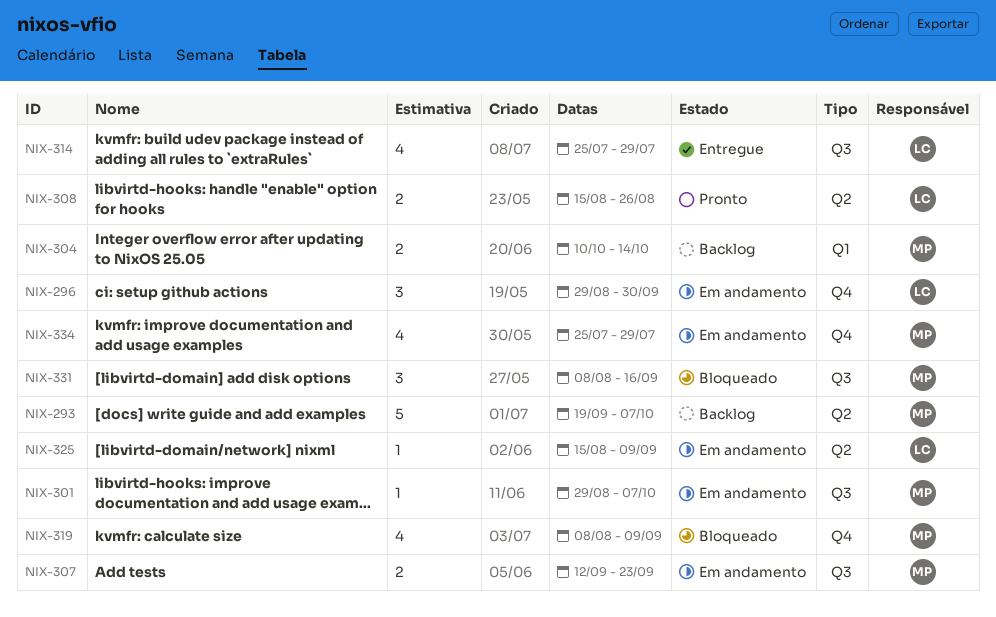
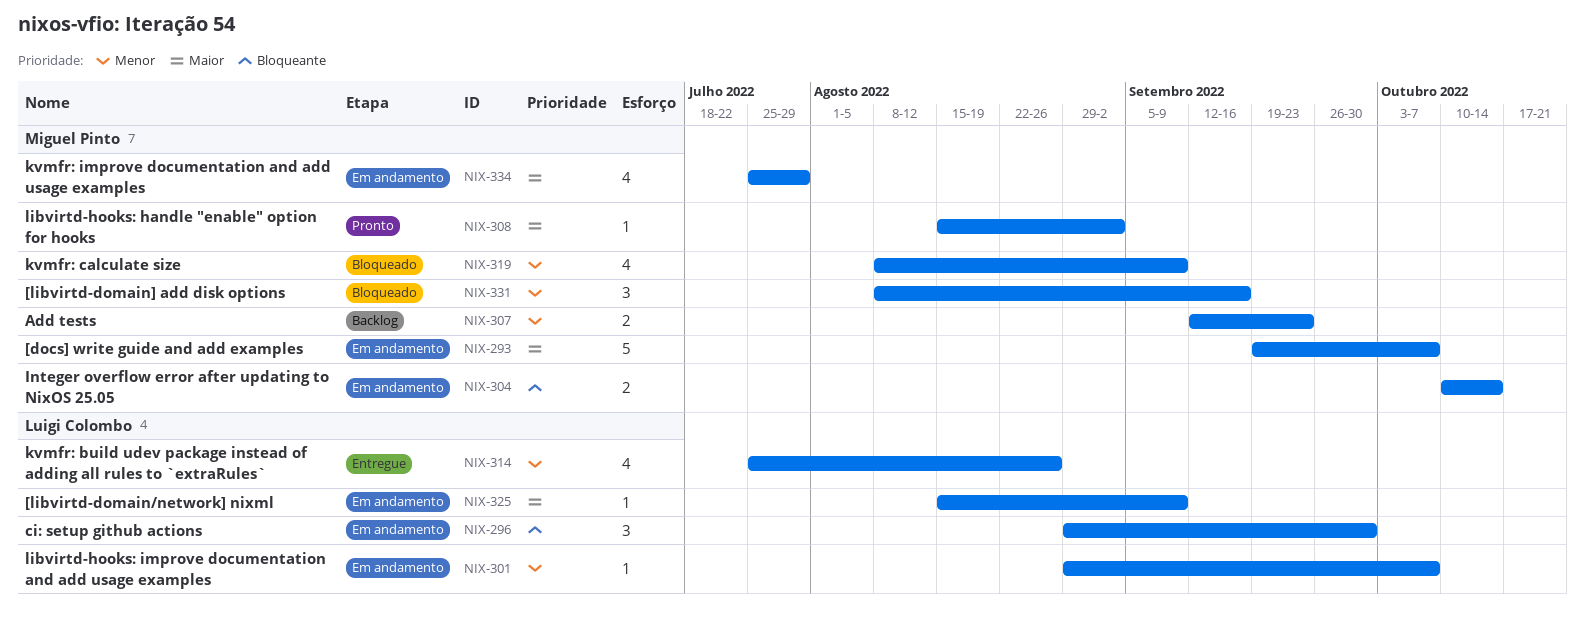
NIX-293, status: Backlog -> Em andamento
NIX-301, owner: Miguel Pinto -> Luigi Colombo
NIX-304, status: Backlog -> Em andamento
NIX-307, status: Em andamento -> Backlog
NIX-308, owner: Luigi Colombo -> Miguel Pinto
NIX-308, estimate: 2 -> 1
NIX-308, due: Aug 26 -> Sep 2
NIX-314, due: Jul 29 -> Aug 26

